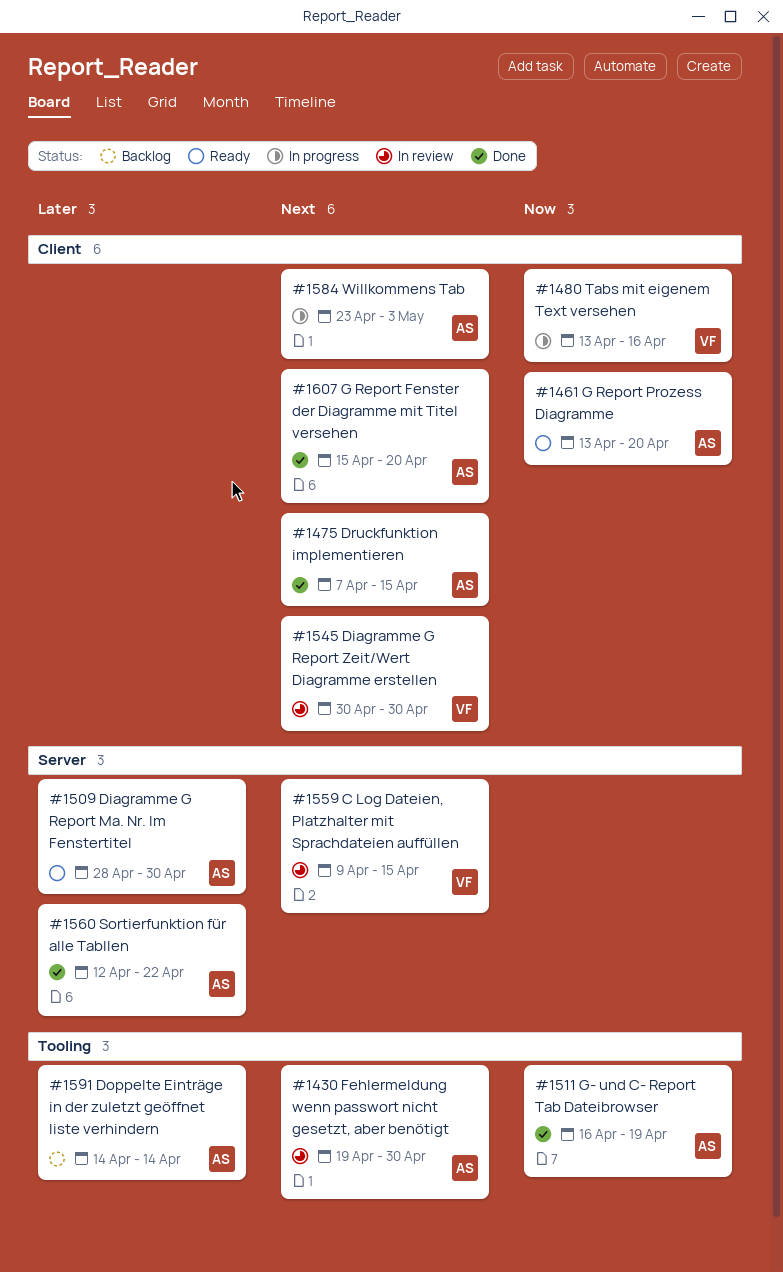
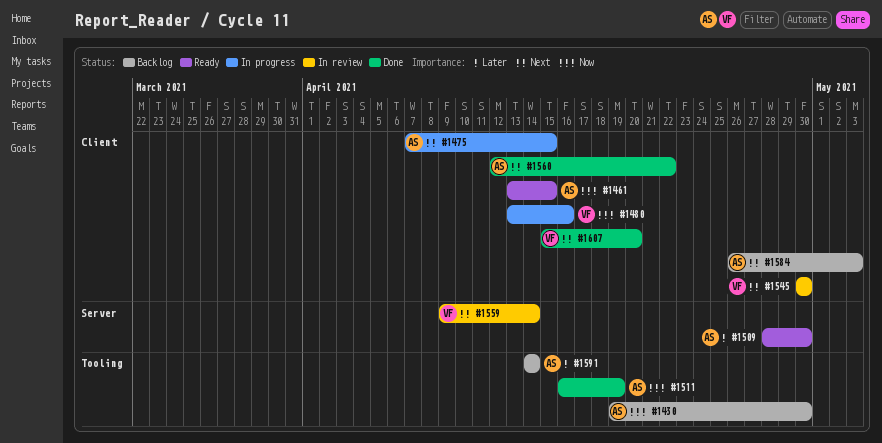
#1430, status: In review -> Backlog
#1430, priority: Next -> Now
#1461, due: Apr 20 -> Apr 15
#1475, status: Done -> In progress
#1559, due: Apr 15 -> Apr 14
#1560, priority: Later -> Next
#1560, label: Server -> Client
#1584, status: In progress -> Backlog
#1584, start: Apr 23 -> Apr 26
#1607, owner: AS -> VF

